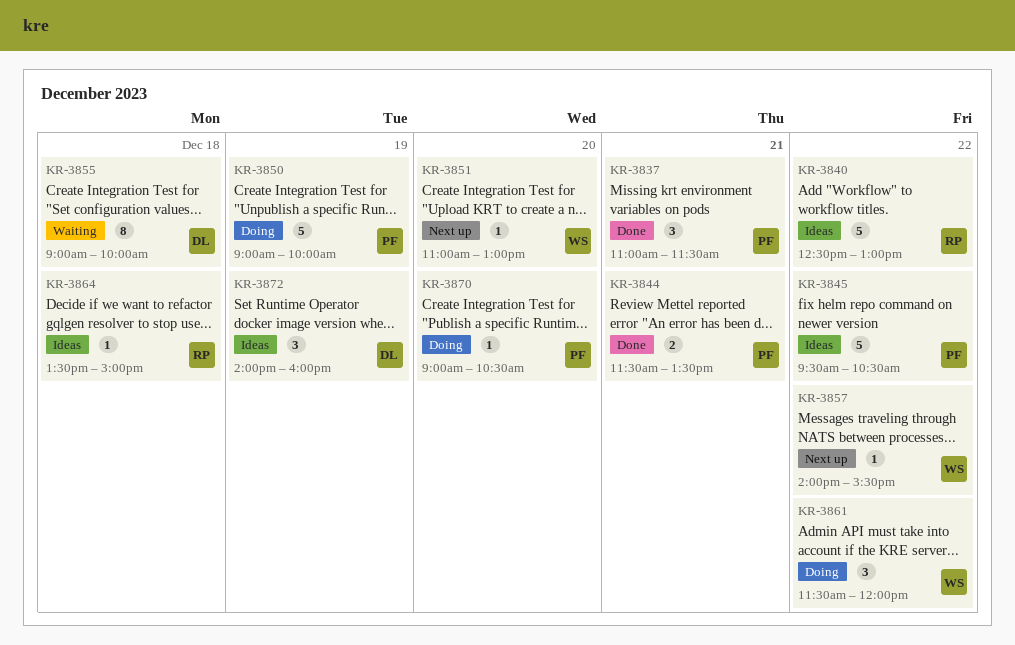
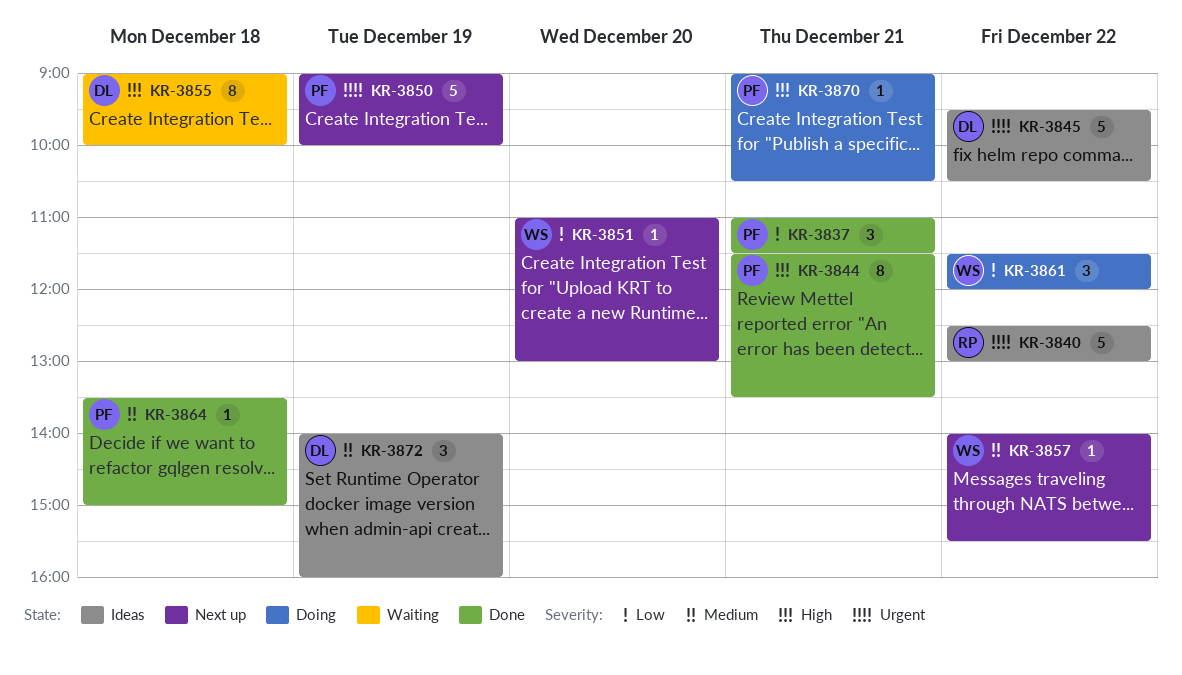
KR-3844, estimate: 2 -> 8
KR-3845, owner: PF -> DL
KR-3850, status: Doing -> Next up
KR-3864, status: Ideas -> Done
KR-3864, owner: RP -> PF
KR-3870, day: Dec 20 -> Dec 21

